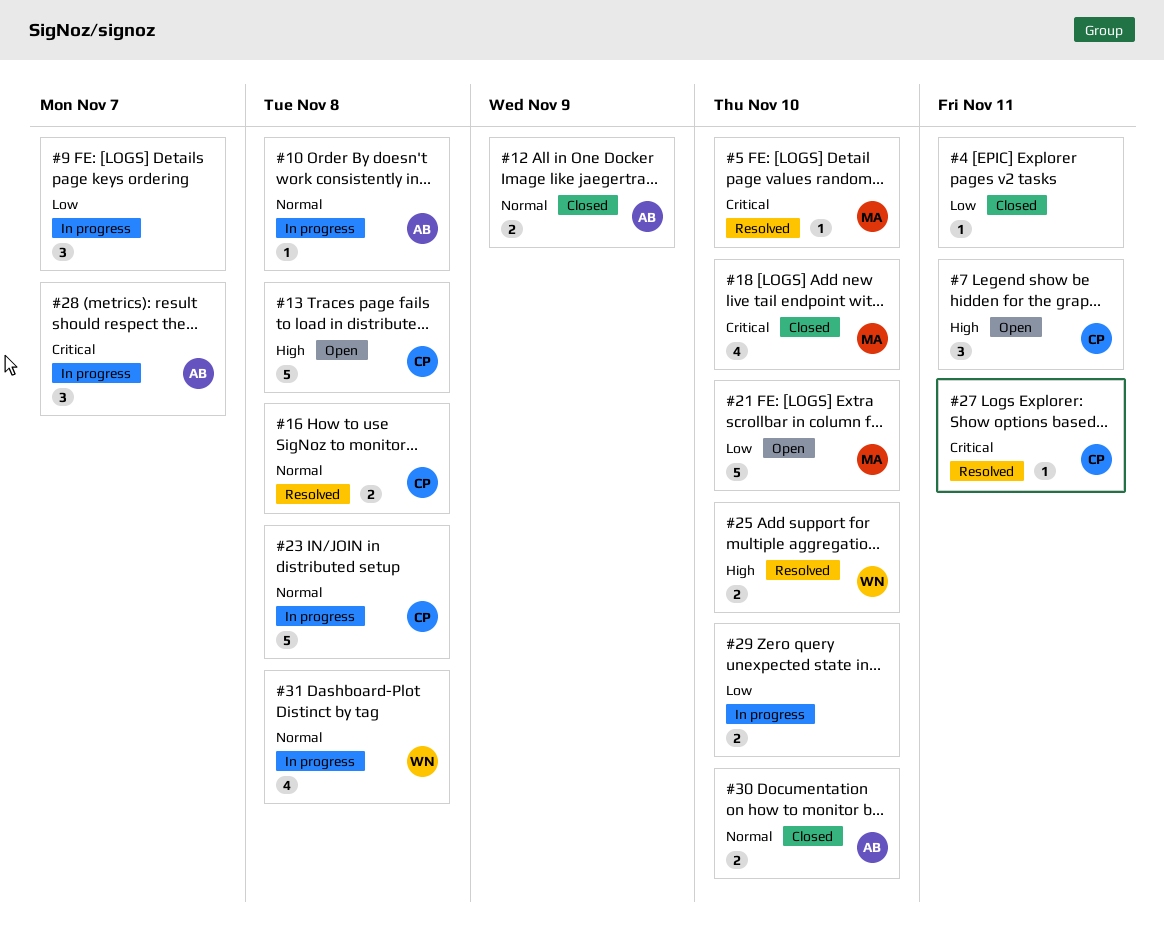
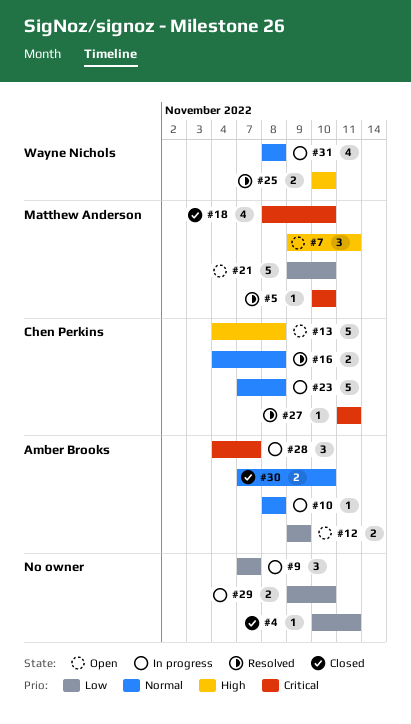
#7, owner: Chen Perkins -> Matthew Anderson
#12, status: Closed -> Open
#12, priority: Normal -> Low

